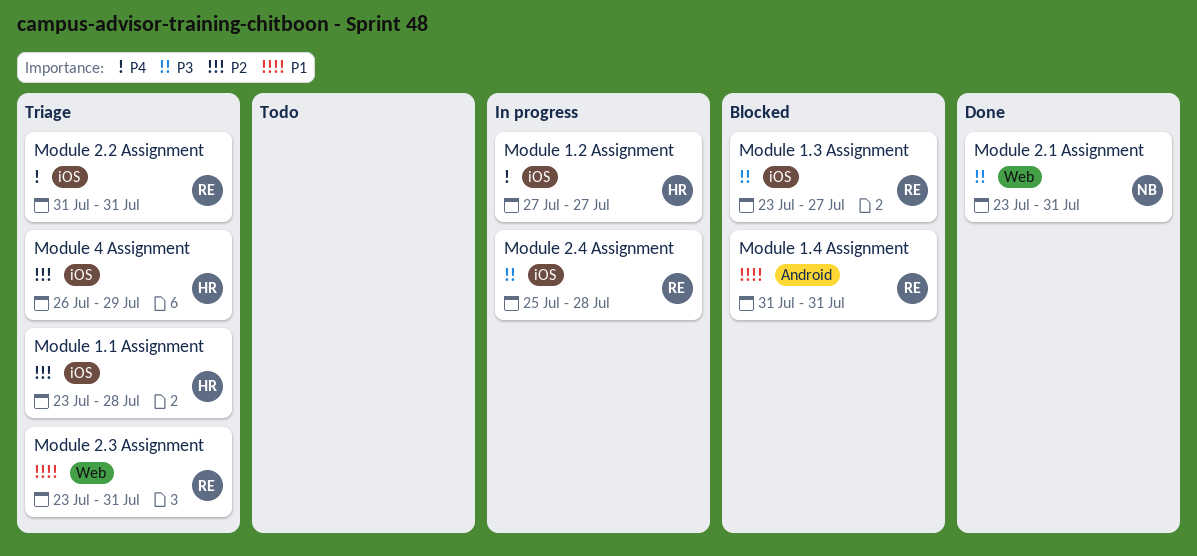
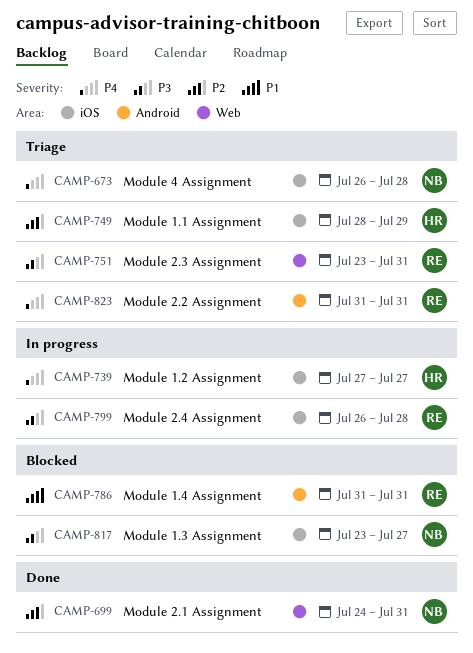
Module 1.1 Assignment, start: Jul 23 -> Jul 28
Module 1.1 Assignment, due: Jul 28 -> Jul 29
Module 1.3 Assignment, owner: RE -> NB
Module 2.1 Assignment, priority: P3 -> P2
Module 2.1 Assignment, start: Jul 23 -> Jul 24
Module 2.2 Assignment, label: iOS -> Android
Module 2.3 Assignment, priority: P1 -> P3
Module 2.4 Assignment, start: Jul 25 -> Jul 26
Module 4 Assignment, owner: HR -> NB
Module 4 Assignment, priority: P2 -> P4
Module 4 Assignment, due: Jul 29 -> Jul 28

